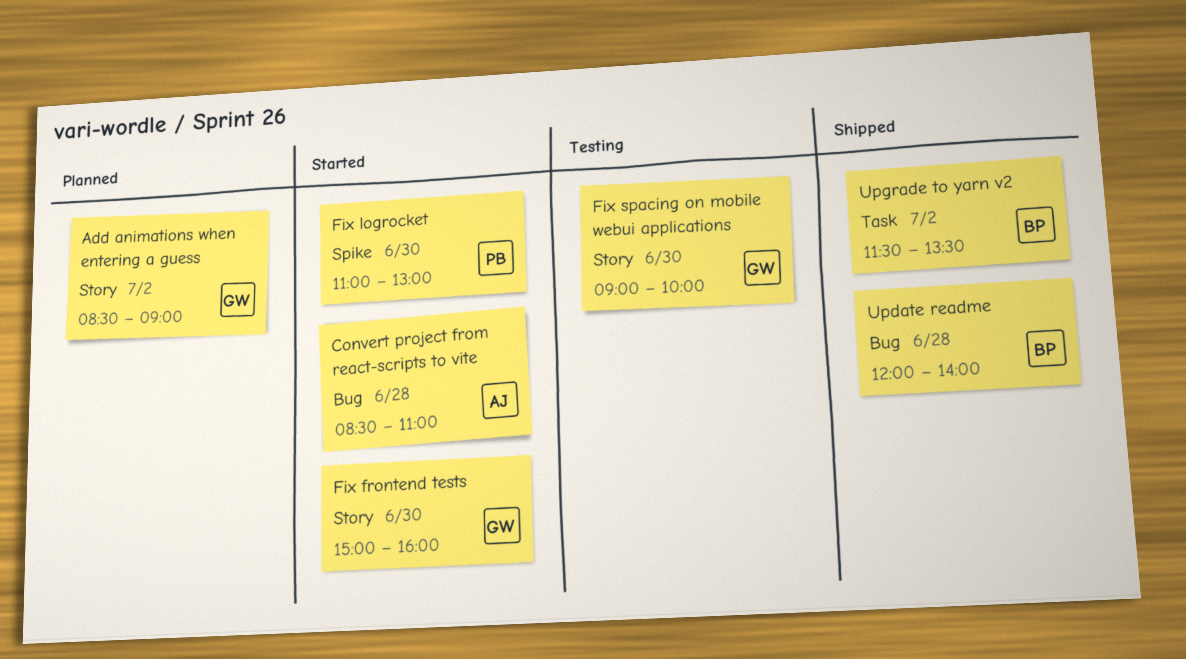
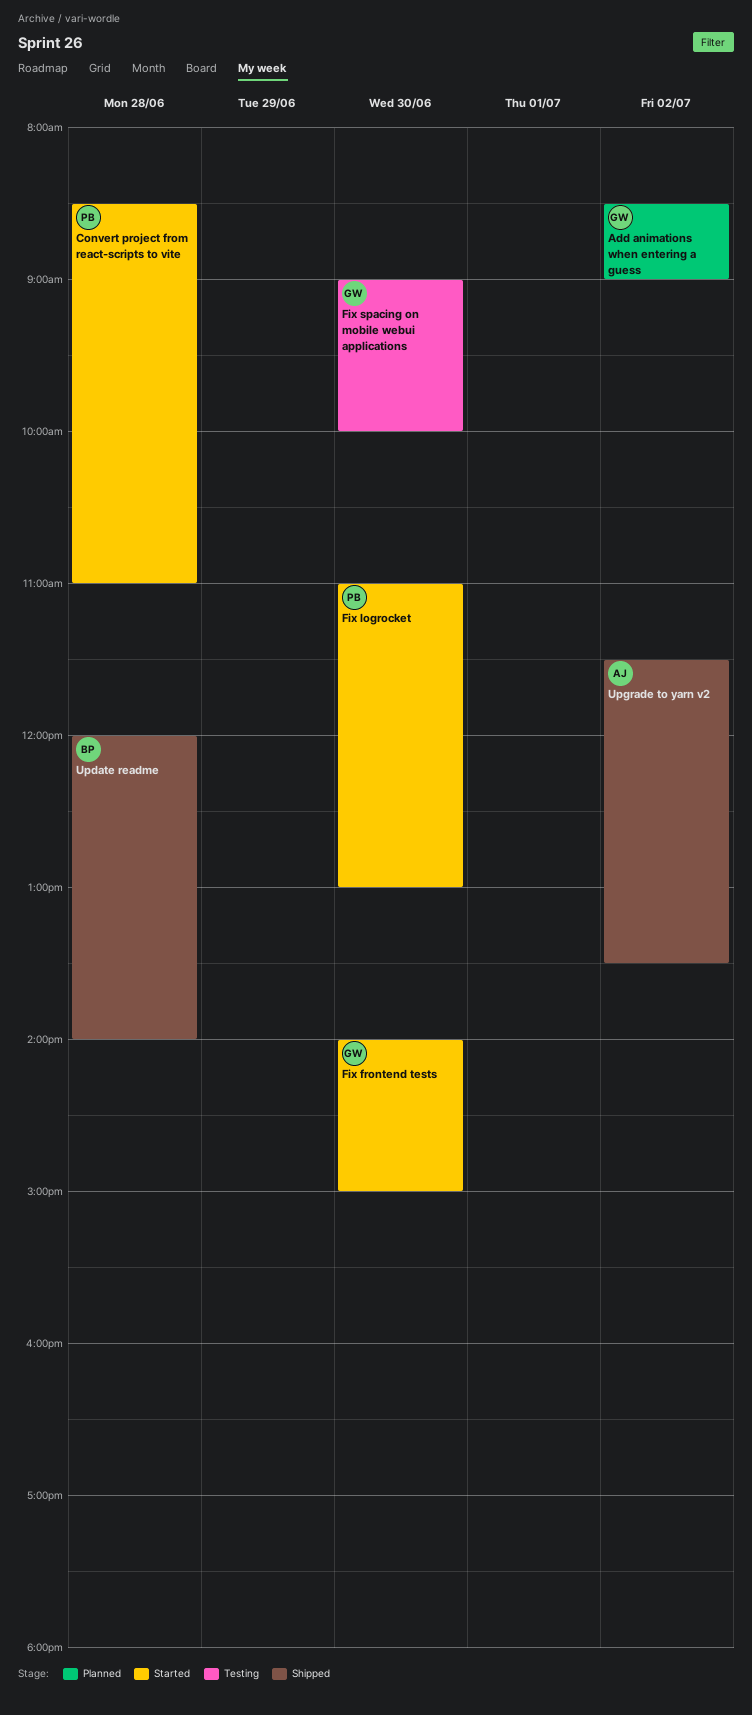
Convert project from react-scripts to vite, owner: AJ -> PB
Fix frontend tests, begins: 15:00 -> 14:00
Fix frontend tests, ends: 16:00 -> 15:00
Upgrade to yarn v2, owner: BP -> AJ

